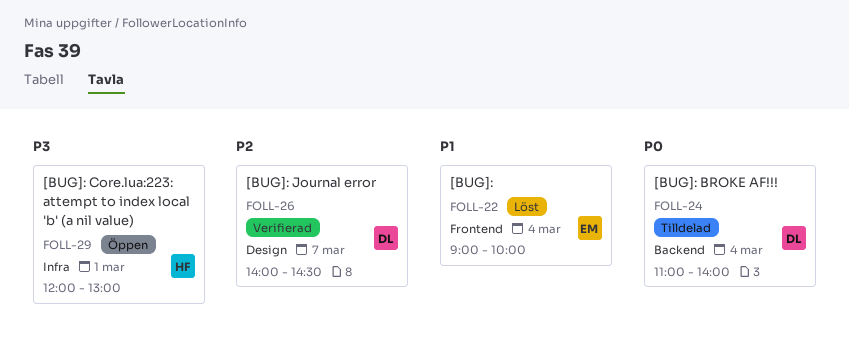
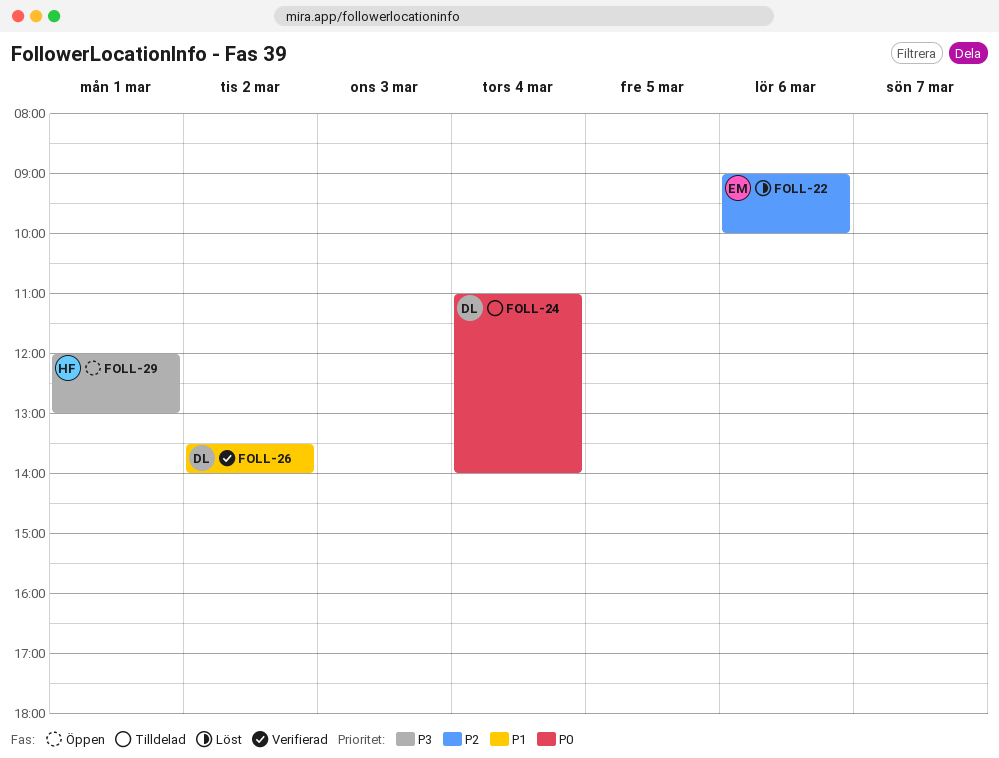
FOLL-22, priority: P1 -> P2
FOLL-22, day: Mar 4 -> Mar 6
FOLL-26, priority: P2 -> P1
FOLL-26, day: Mar 7 -> Mar 2
FOLL-26, begins: 14:00 -> 13:30
FOLL-26, ends: 14:30 -> 14:00

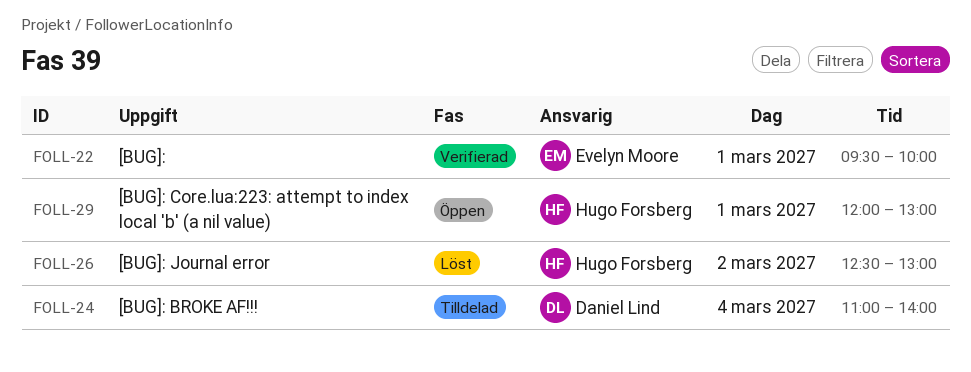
FOLL-22, status: Löst -> Verifierad
FOLL-22, day: Mar 6 -> Mar 1
FOLL-22, begins: 09:00 -> 09:30
FOLL-26, status: Verifierad -> Löst
FOLL-26, owner: Daniel Lind -> Hugo Forsberg
FOLL-26, begins: 13:30 -> 12:30
FOLL-26, ends: 14:00 -> 13:00

